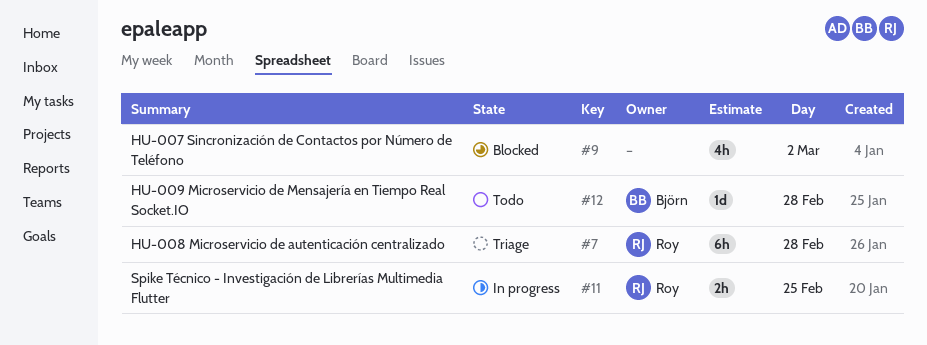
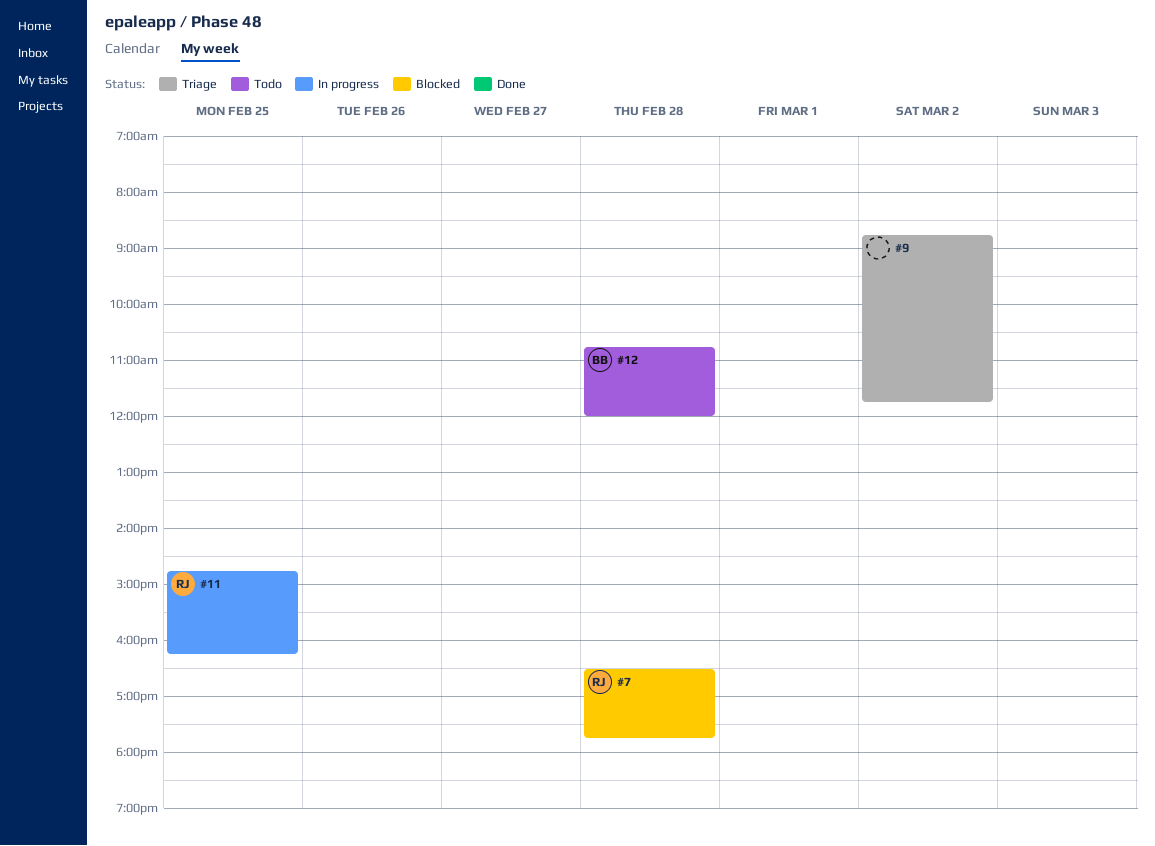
#7, status: Triage -> Blocked
#9, status: Blocked -> Triage

